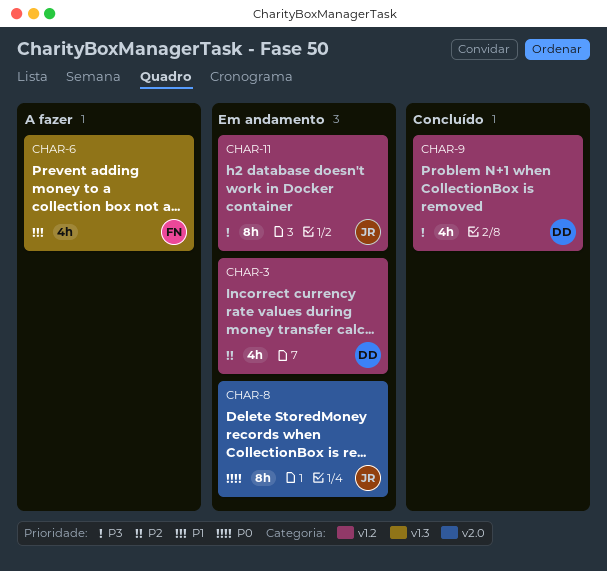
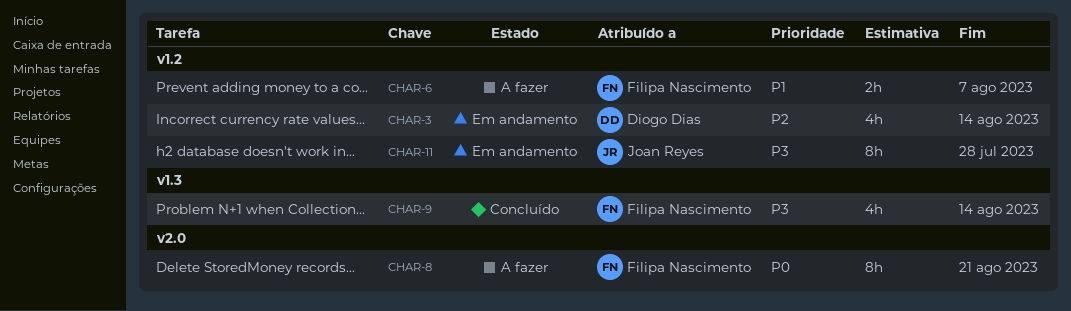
CHAR-6, label: v1.3 -> v1.2
CHAR-6, estimate: 4h -> 2h
CHAR-8, status: Em andamento -> A fazer
CHAR-8, owner: Joan Reyes -> Filipa Nascimento
CHAR-9, owner: Diogo Dias -> Filipa Nascimento
CHAR-9, label: v1.2 -> v1.3

